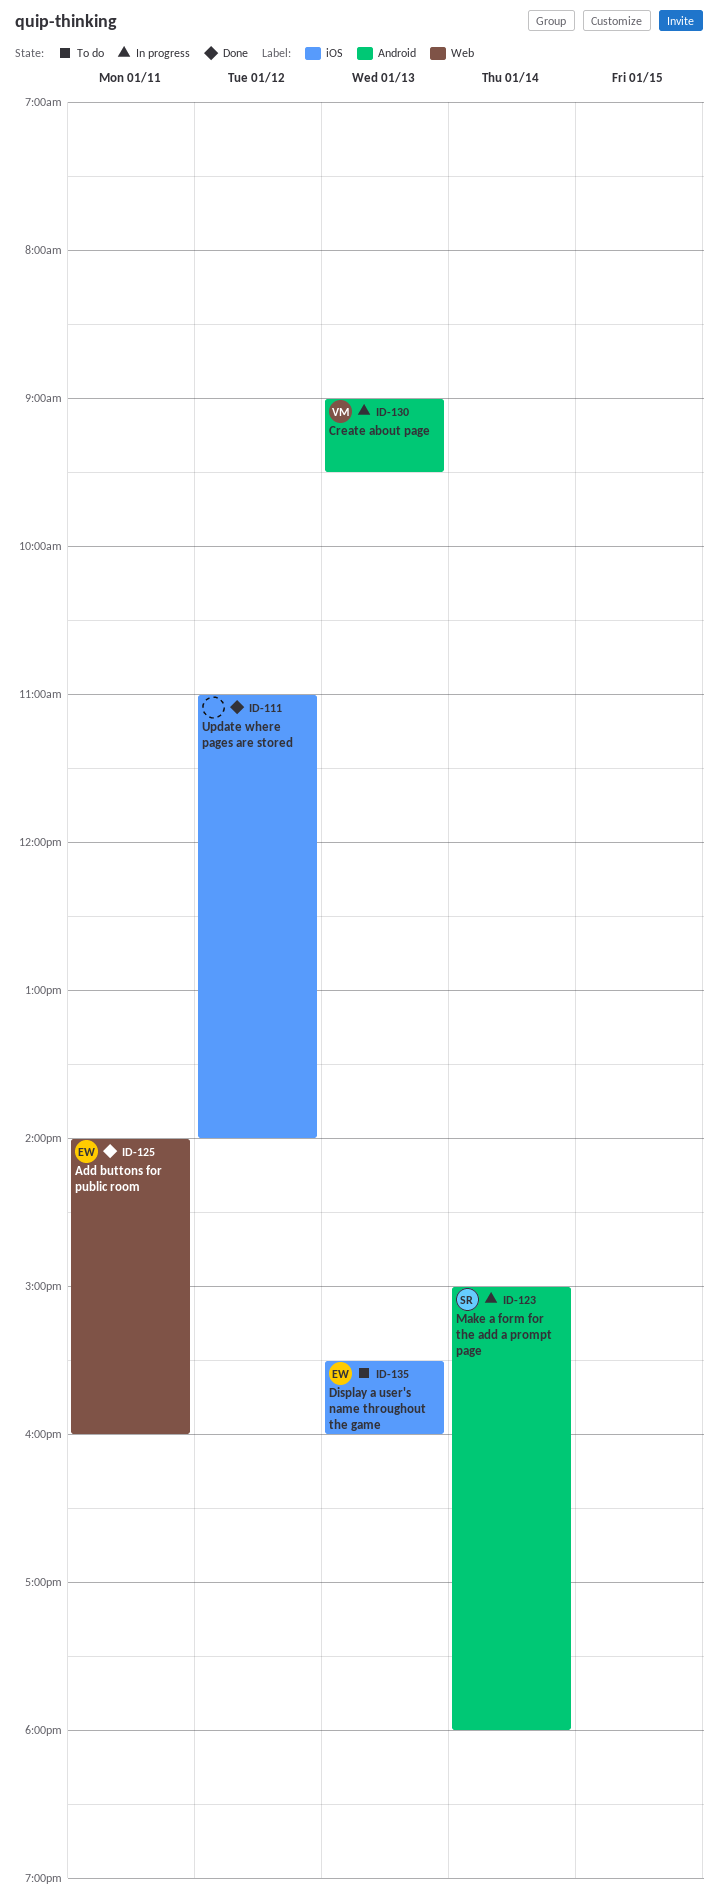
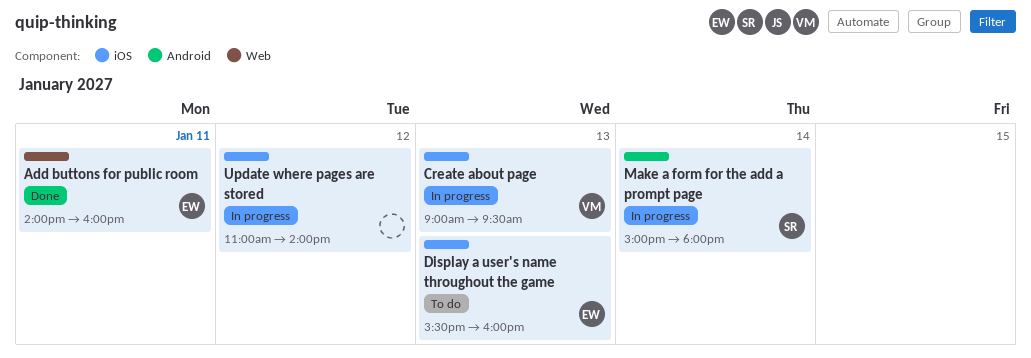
Create about page, label: Android -> iOS
Update where pages are stored, status: Done -> In progress

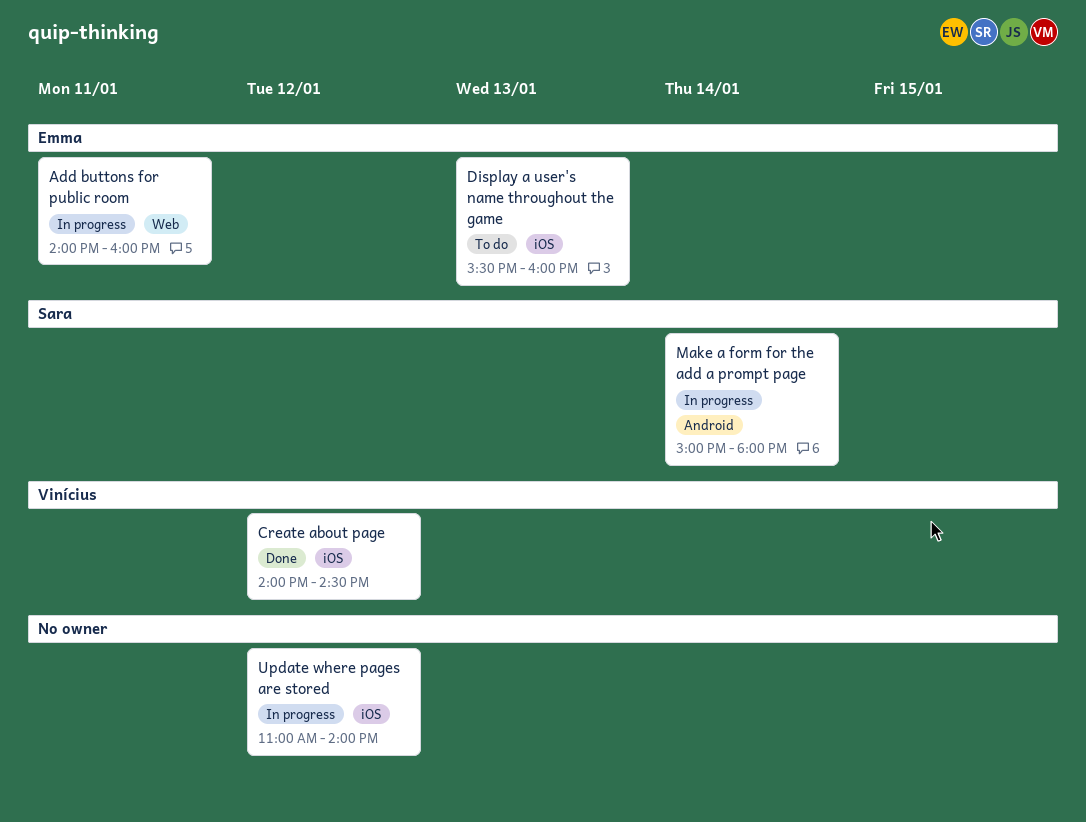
Add buttons for public room, status: Done -> In progress
Create about page, status: In progress -> Done
Create about page, day: Jan 13 -> Jan 12
Create about page, begins: 09:00 -> 14:00
Create about page, ends: 09:30 -> 14:30

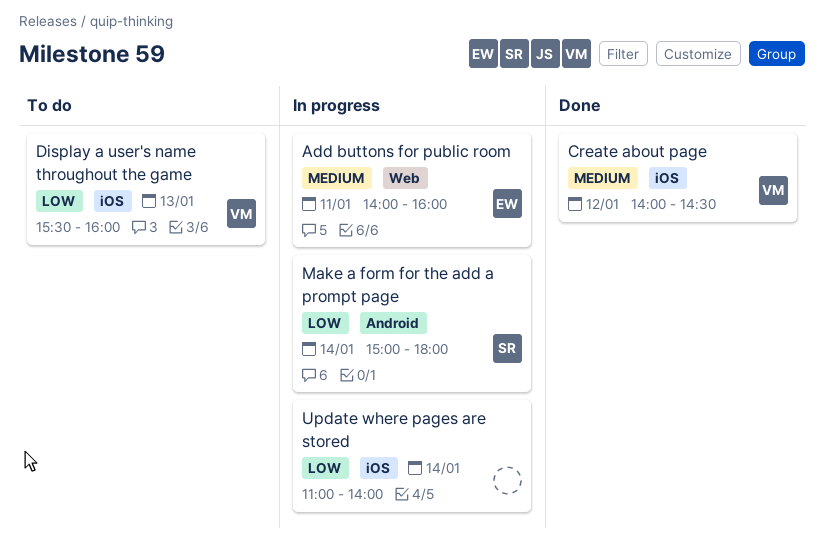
Display a user's name throughout the game, owner: Emma -> Vinícius
Update where pages are stored, day: Jan 12 -> Jan 14

